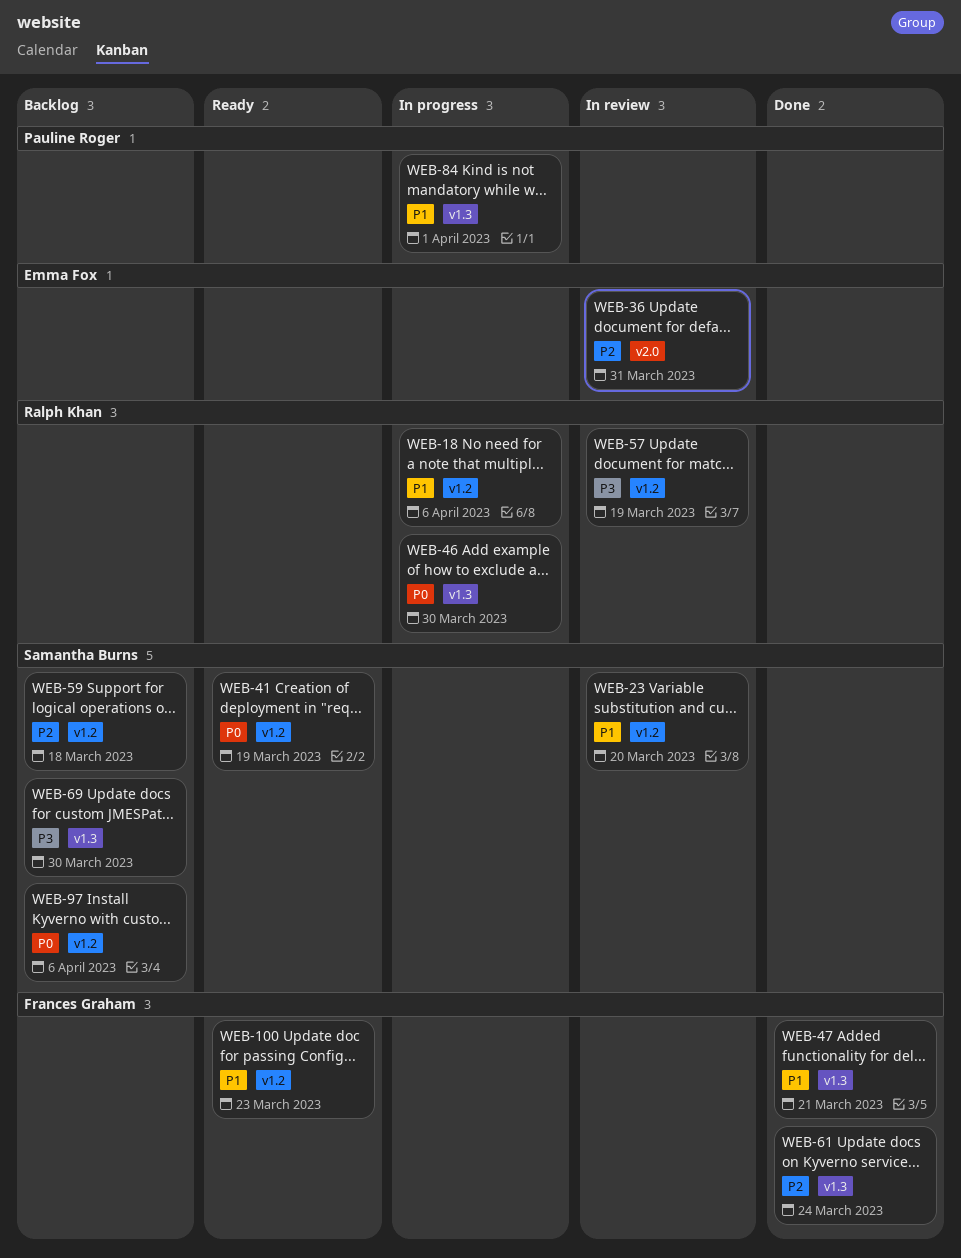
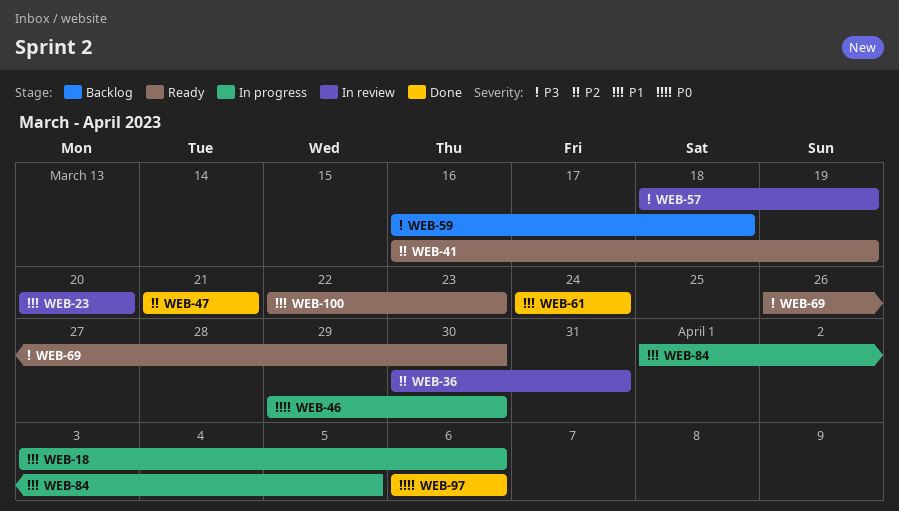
WEB-41, priority: P0 -> P2
WEB-47, priority: P1 -> P2
WEB-59, priority: P2 -> P3
WEB-61, priority: P2 -> P1
WEB-69, status: Backlog -> Ready
WEB-84, due: Apr 1 -> Apr 5
WEB-97, status: Backlog -> Done

